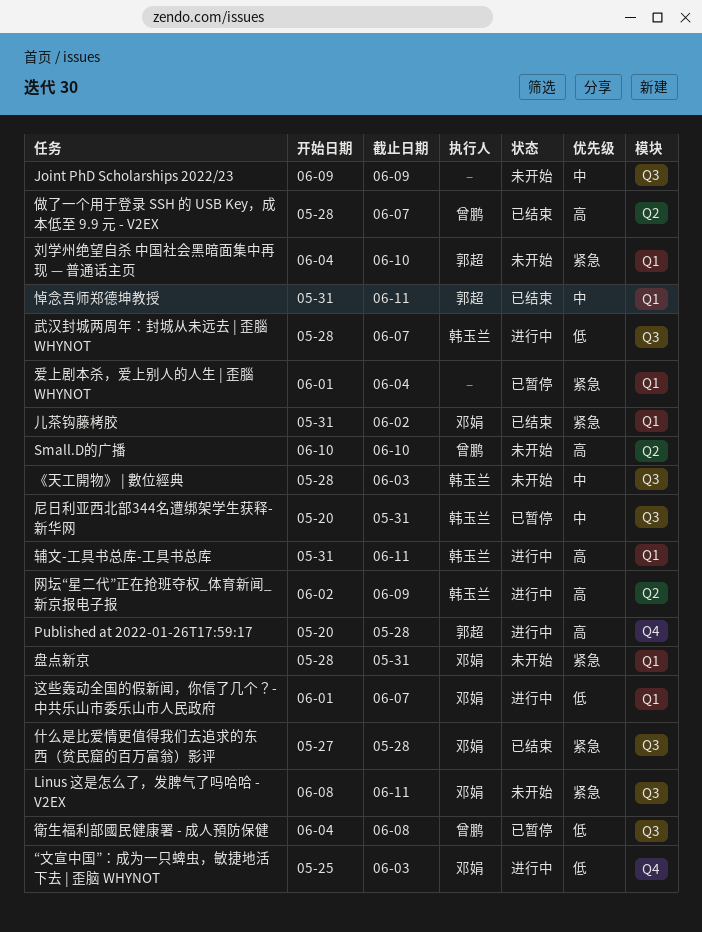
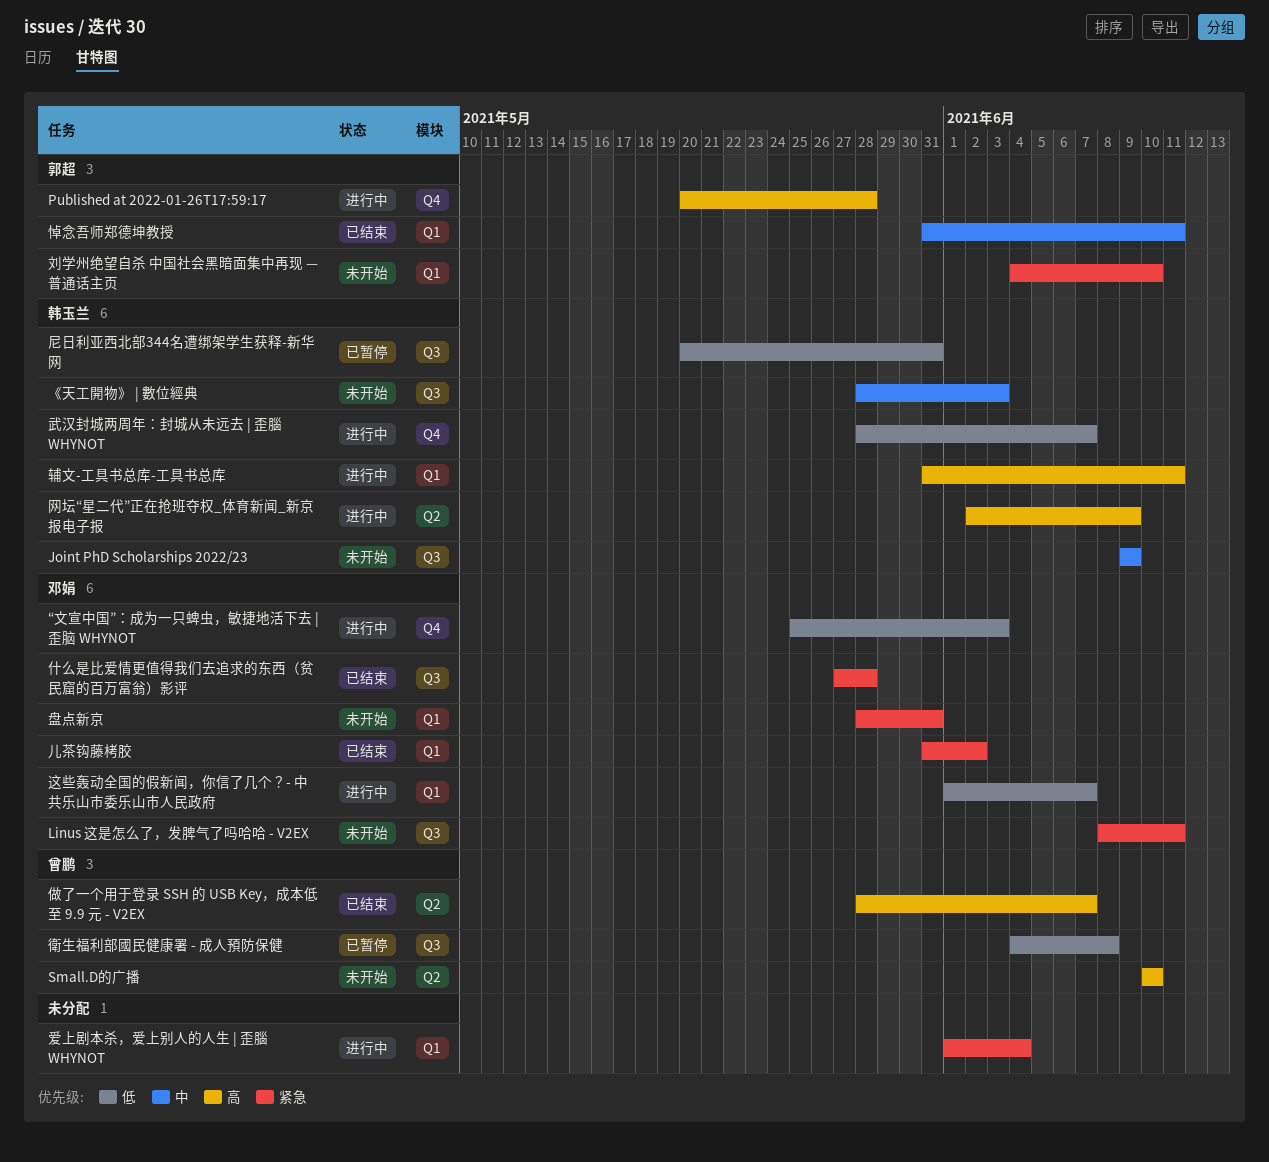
Joint PhD Scholarships 2022/23, owner: none -> 韩玉兰
尼日利亚西北部344名遭绑架学生获释-新华网, priority: 中 -> 低
武汉封城两周年：封城从未远去 | 歪腦 WHYNOT, label: Q3 -> Q4
爱上剧本杀，爱上别人的人生 | 歪腦 WHYNOT, status: 已暂停 -> 进行中

